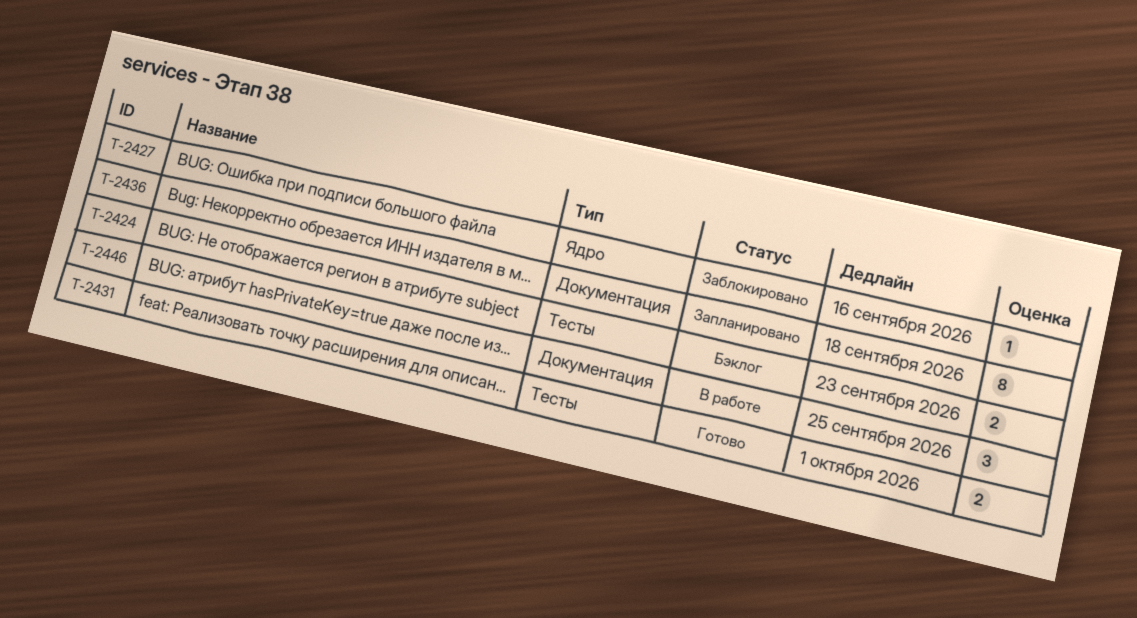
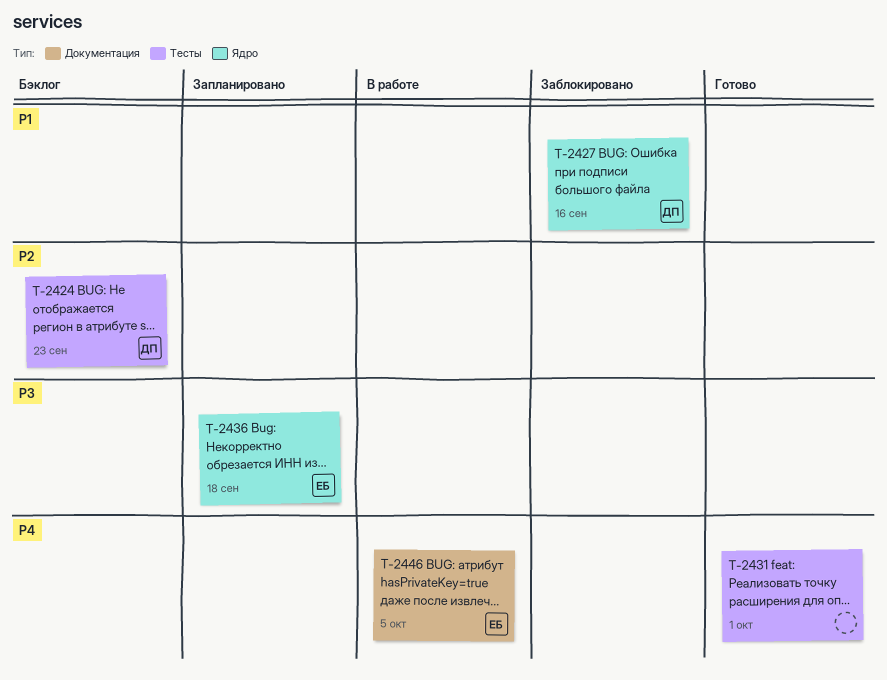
T-2436, label: Документация -> Ядро
T-2446, due: Sep 25 -> Oct 5

